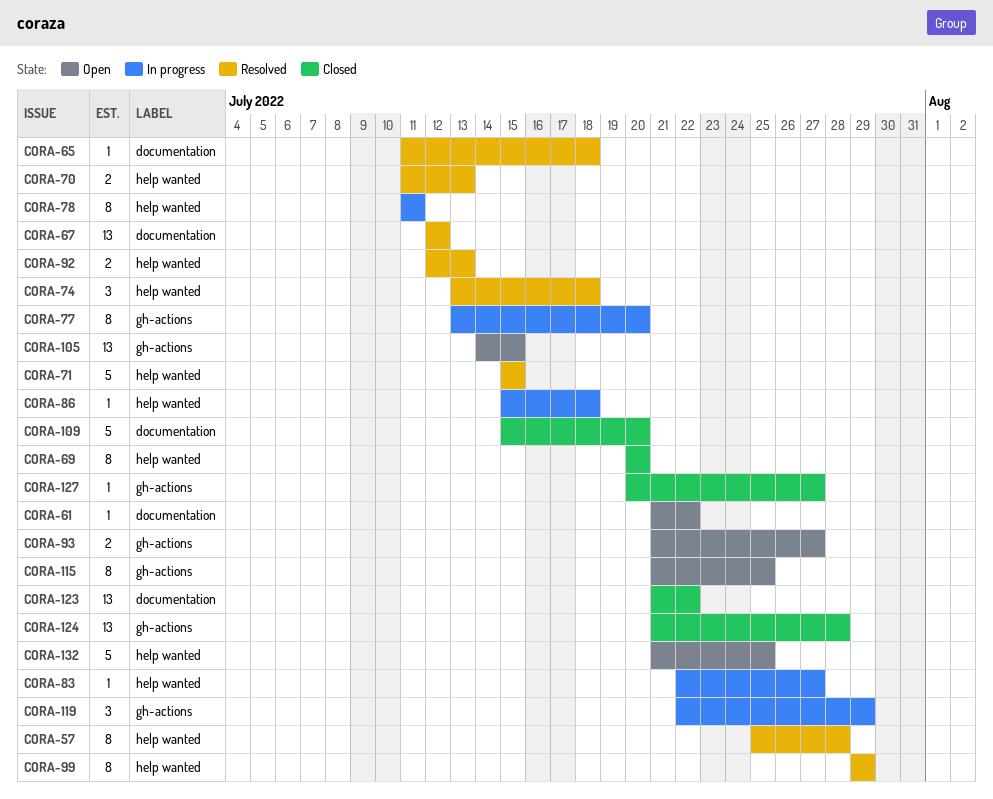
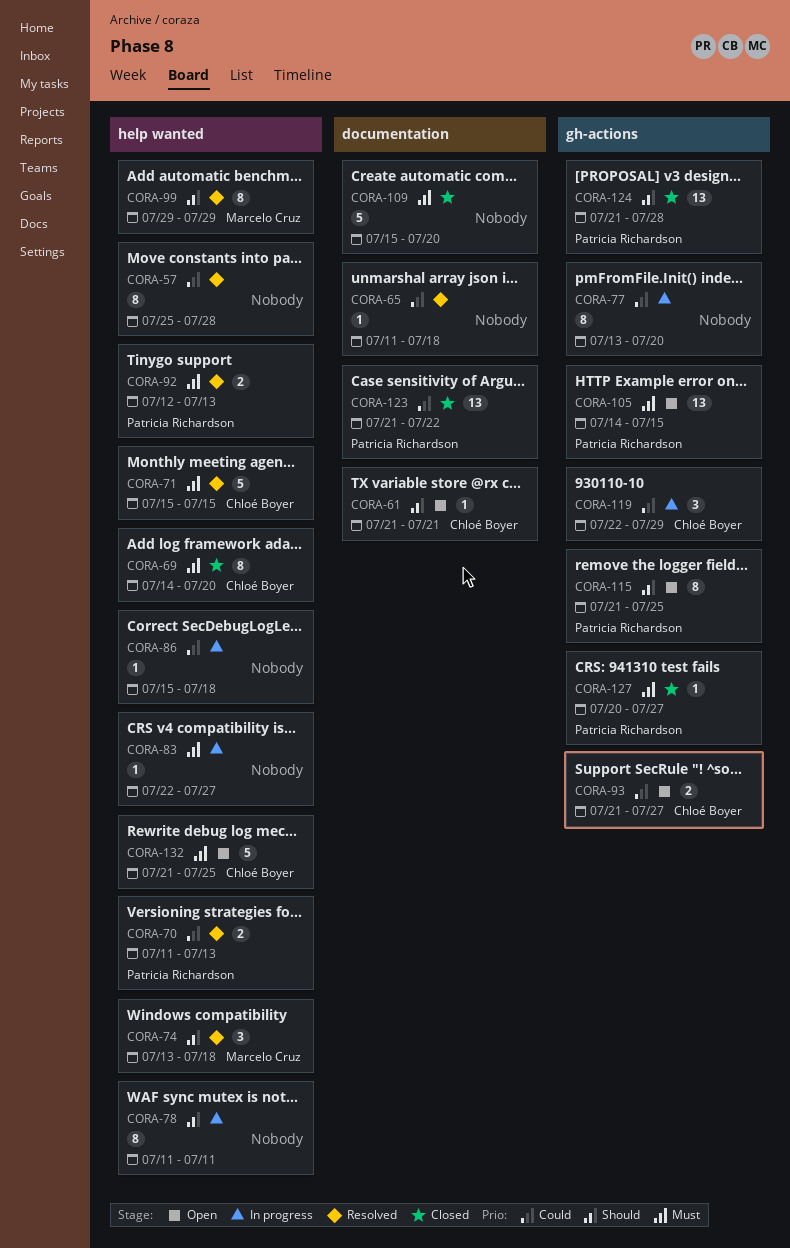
CORA-61, due: Jul 22 -> Jul 21
CORA-67: present -> none
CORA-69, start: Jul 20 -> Jul 14

